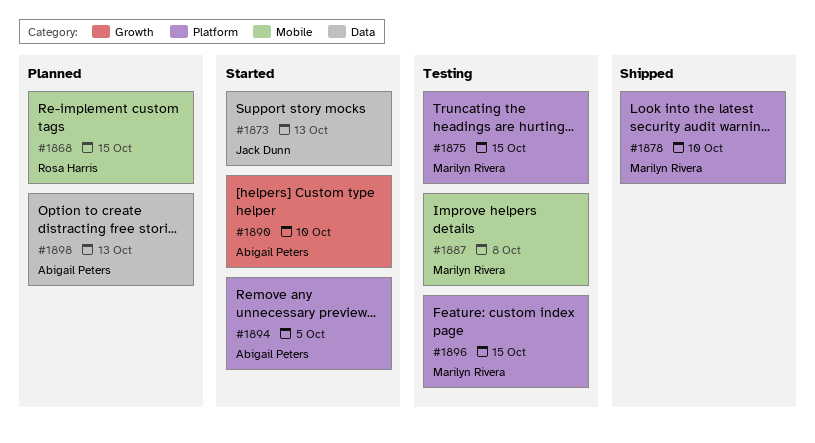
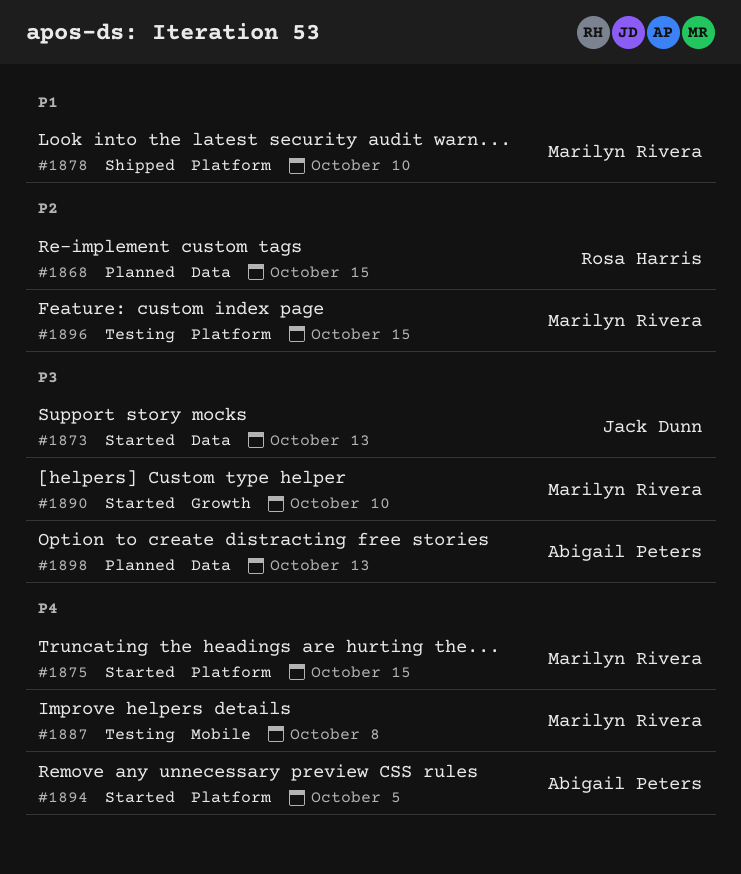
#1868, label: Mobile -> Data
#1875, status: Testing -> Started
#1890, owner: Abigail Peters -> Marilyn Rivera

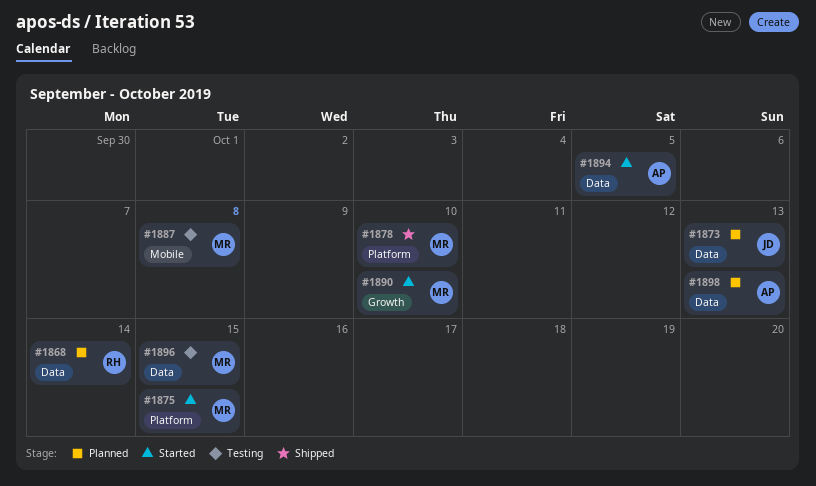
#1868, due: Oct 15 -> Oct 14
#1873, status: Started -> Planned
#1894, label: Platform -> Data
#1896, label: Platform -> Data

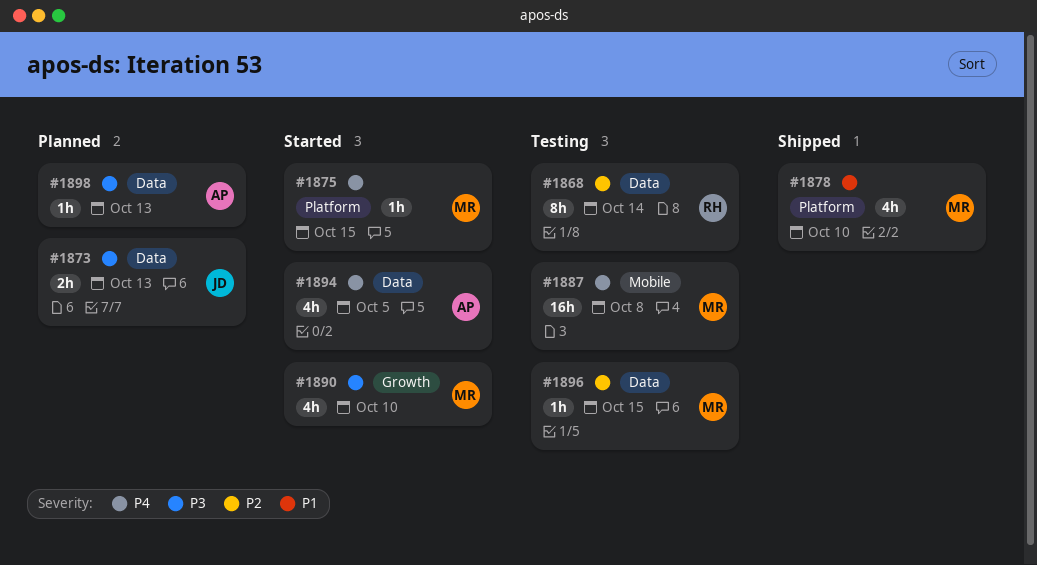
#1868, status: Planned -> Testing

